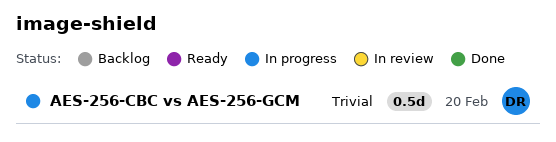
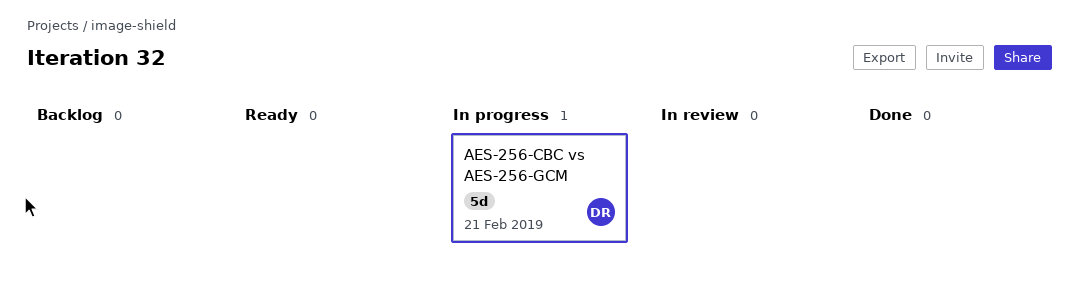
AES-256-CBC vs AES-256-GCM, estimate: 0.5d -> 5d
AES-256-CBC vs AES-256-GCM, due: Feb 20 -> Feb 21

